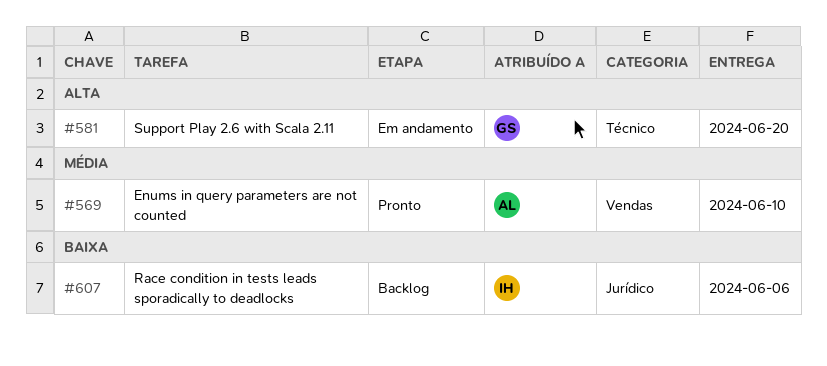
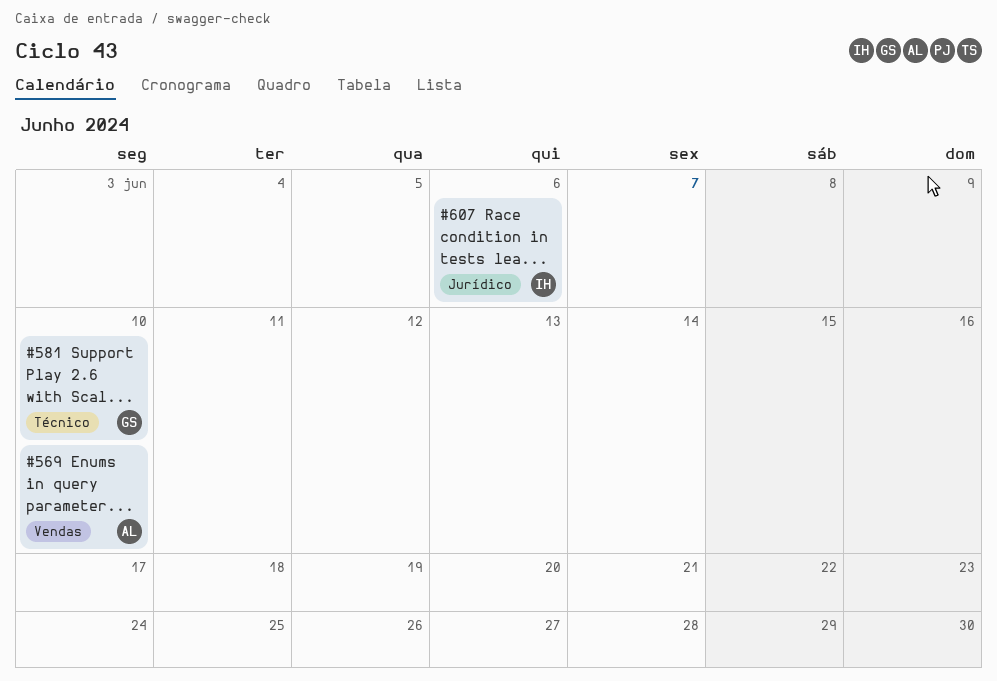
#581, due: Jun 20 -> Jun 10

